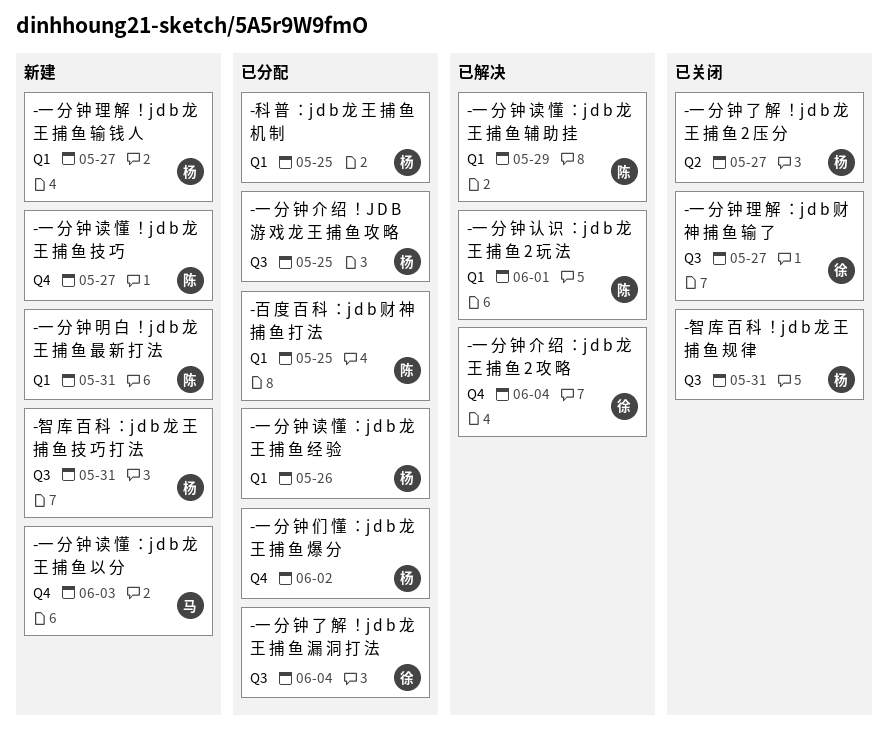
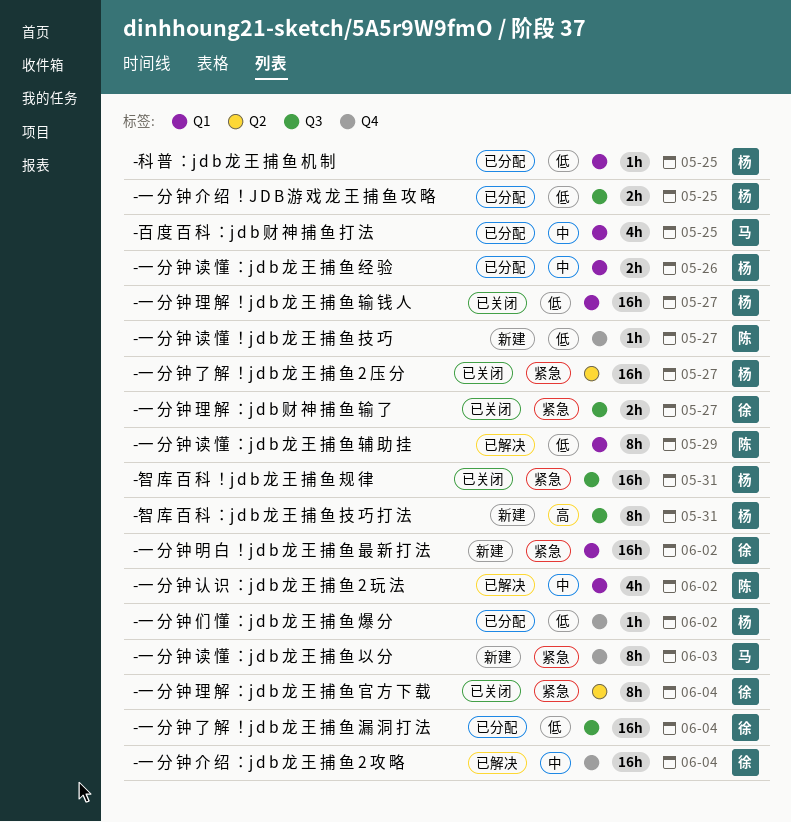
-一 分 钟 明 白 ！j d b 龙 王 捕 鱼 最 新 打 法, owner: 陈 -> 徐
-一 分 钟 明 白 ！j d b 龙 王 捕 鱼 最 新 打 法, due: May 31 -> Jun 2
-一 分 钟 理 解 ！j d b 龙 王 捕 鱼 输 钱 人, status: 新建 -> 已关闭
-一 分 钟 理 解 ：j d b 龙 王 捕 鱼 官 方 下 载: none -> present
-一 分 钟 认 识 ：j d b 龙 王 捕 鱼 2 玩 法, due: Jun 1 -> Jun 2
-百 度 百 科 ：j d b 财 神 捕 鱼 打 法, owner: 陈 -> 马

